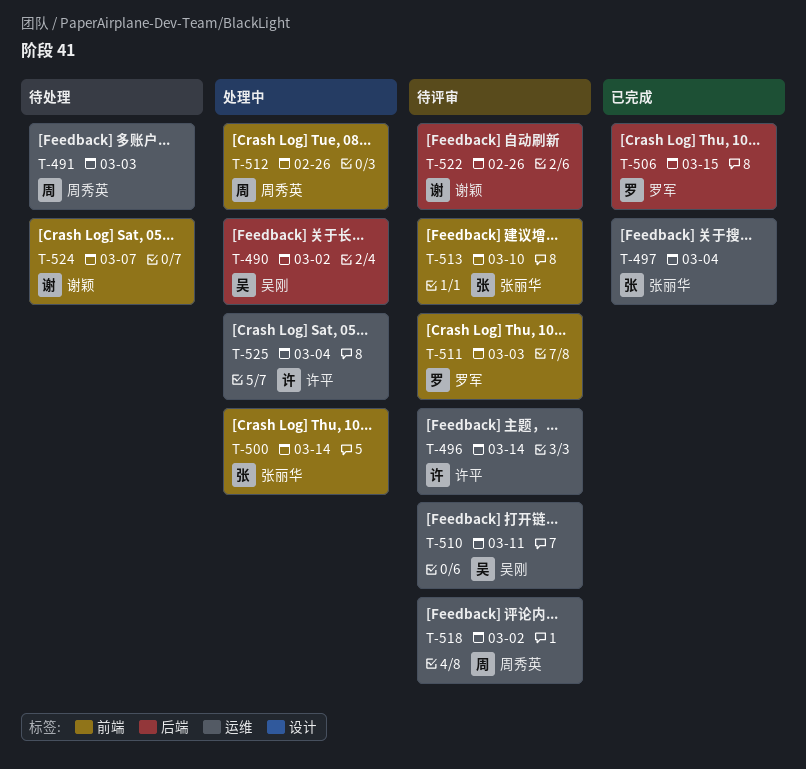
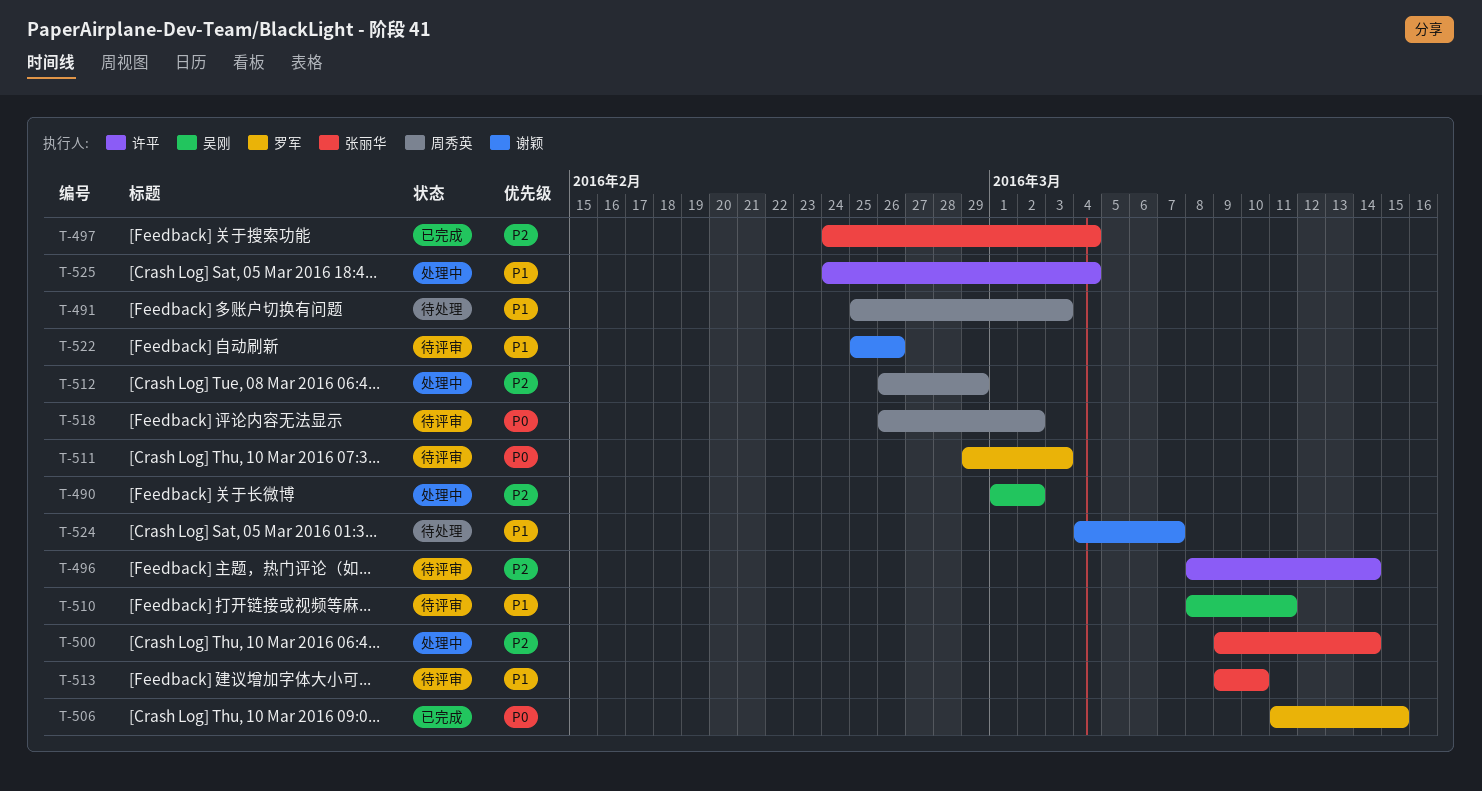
T-512, due: Feb 26 -> Feb 29

